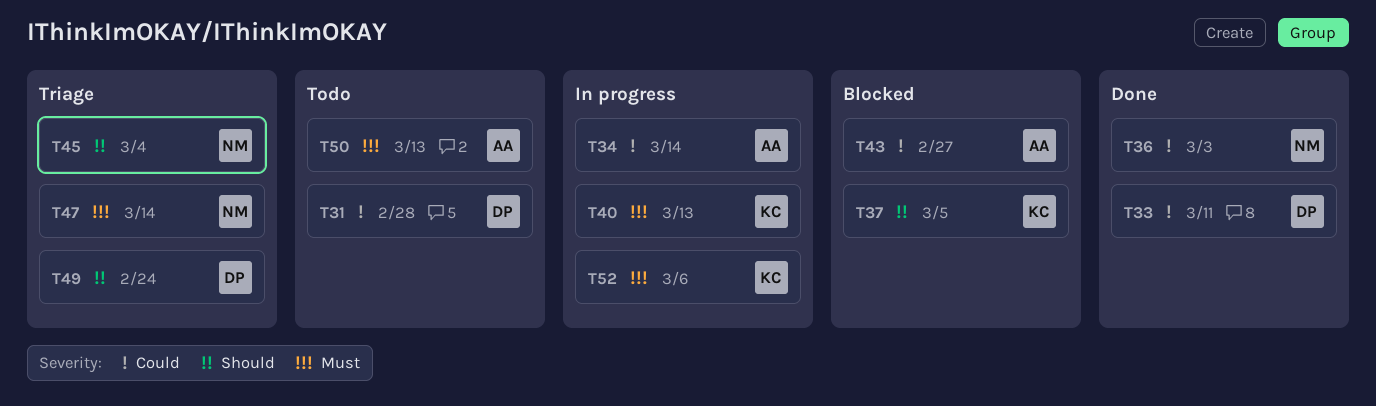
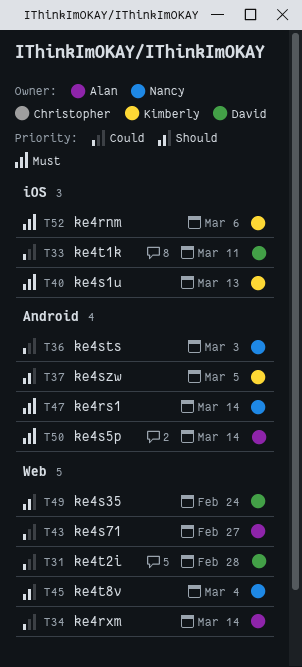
T50, due: Mar 13 -> Mar 14

